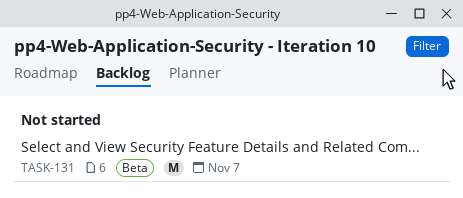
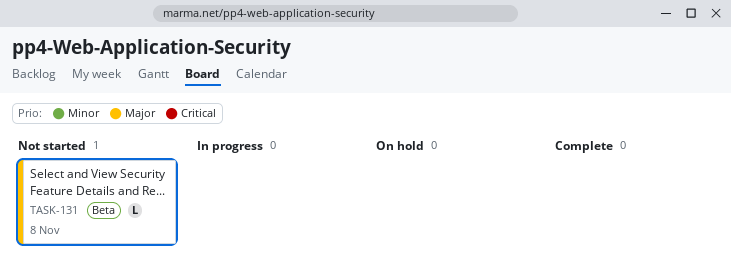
TASK-131, estimate: M -> L
TASK-131, due: Nov 7 -> Nov 8

